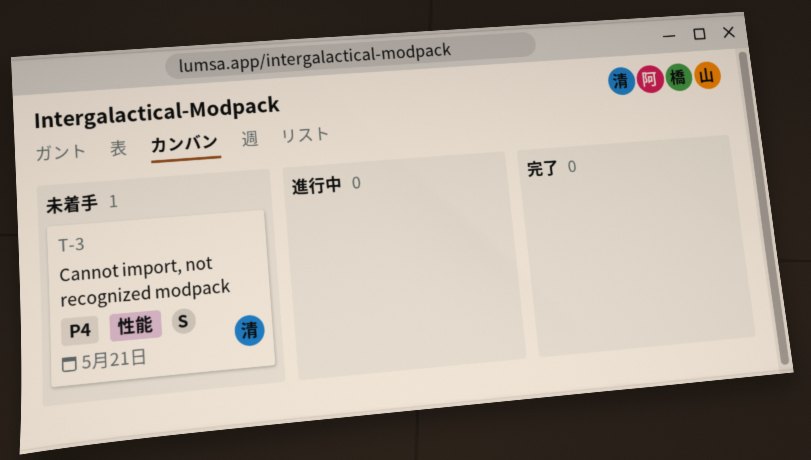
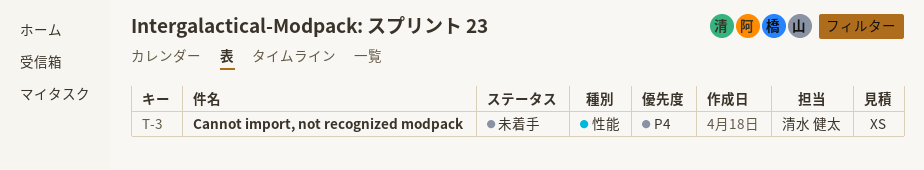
T-3, estimate: S -> XS

